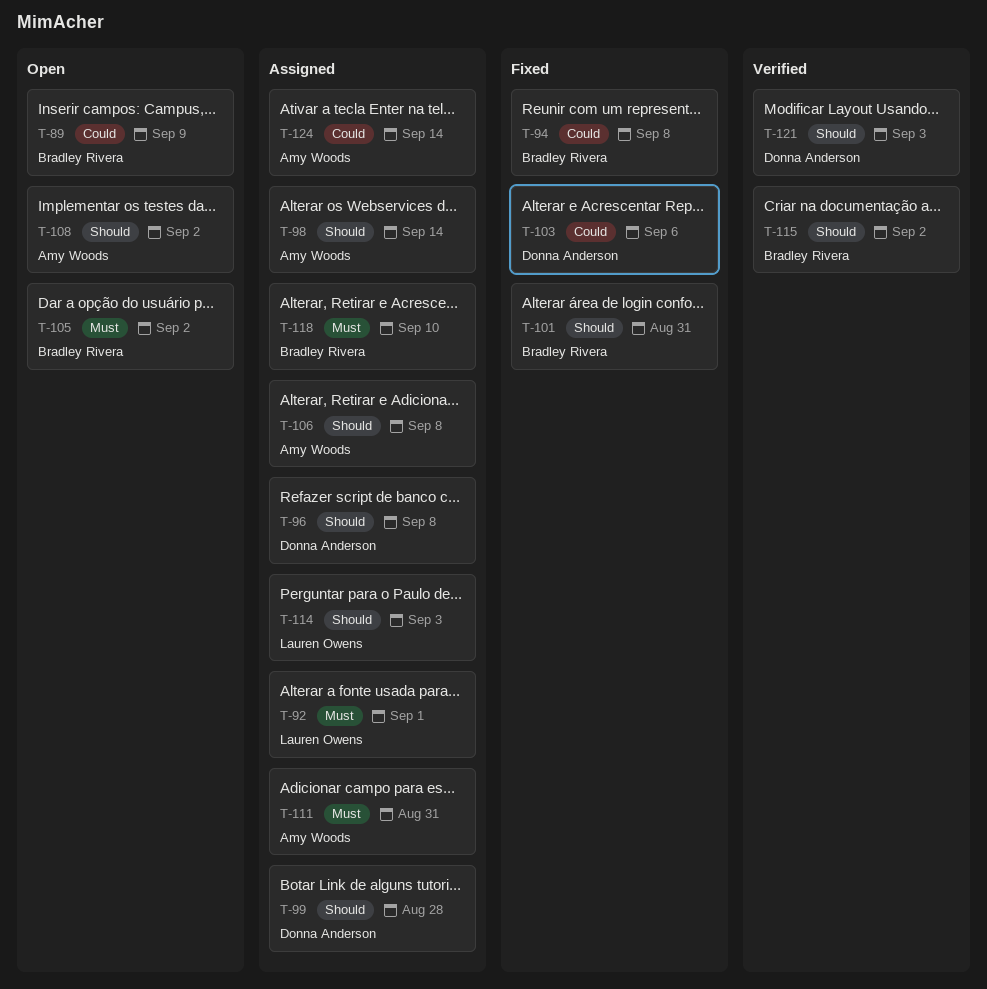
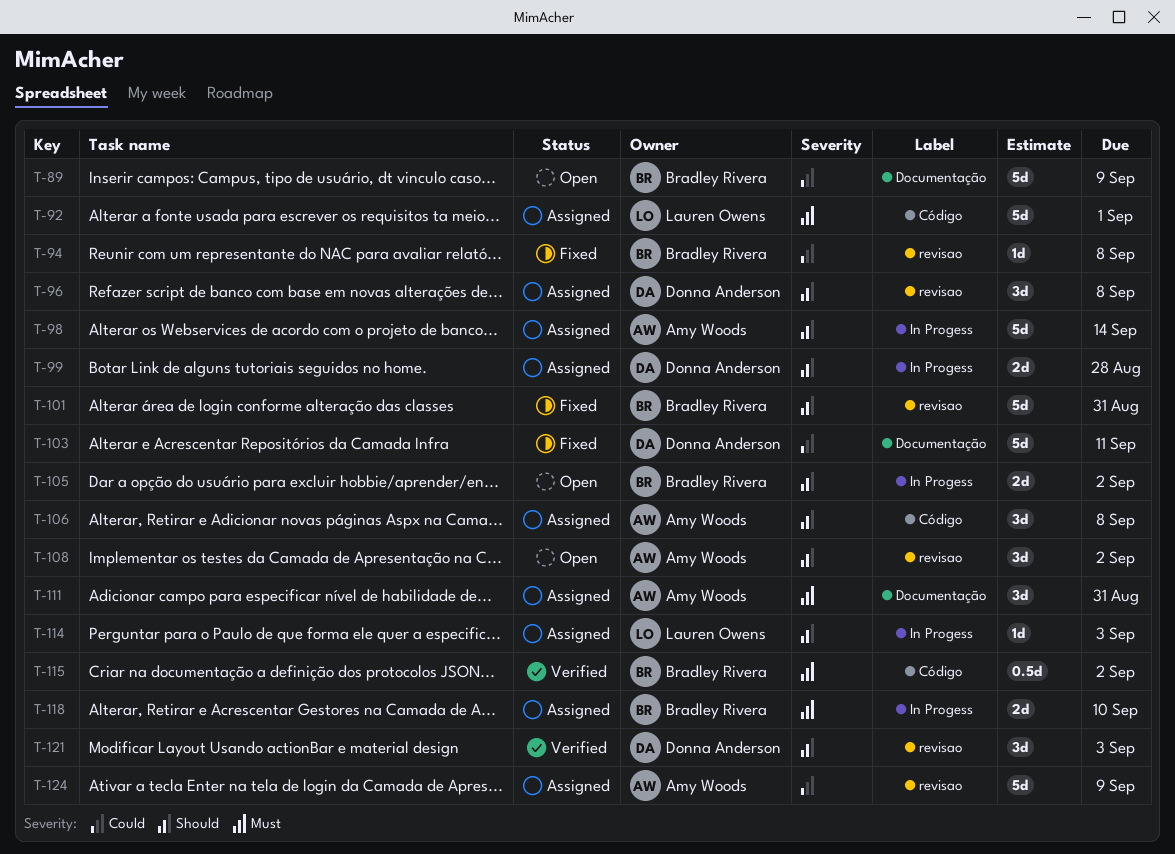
T-103, due: Sep 6 -> Sep 11
T-105, priority: Must -> Should
T-115, priority: Should -> Must
T-124, due: Sep 14 -> Sep 9

